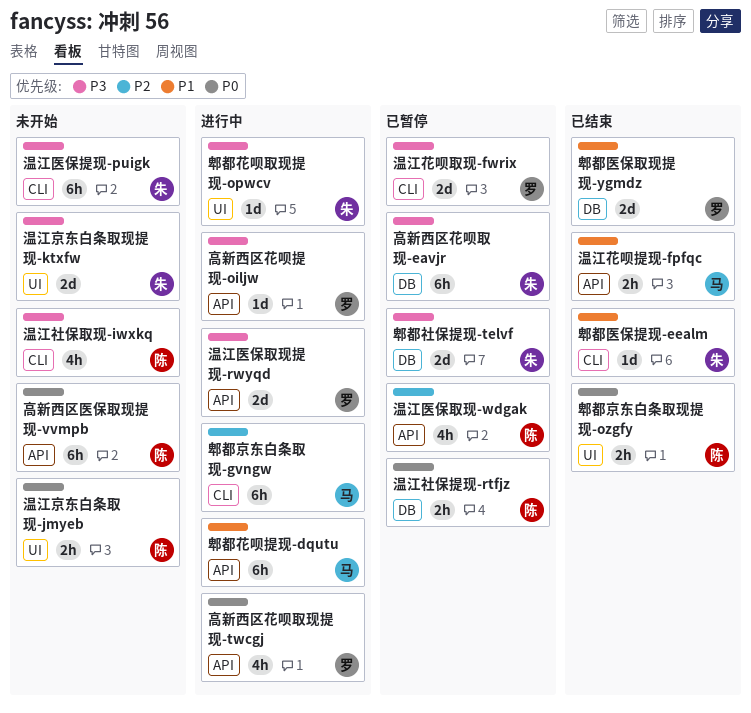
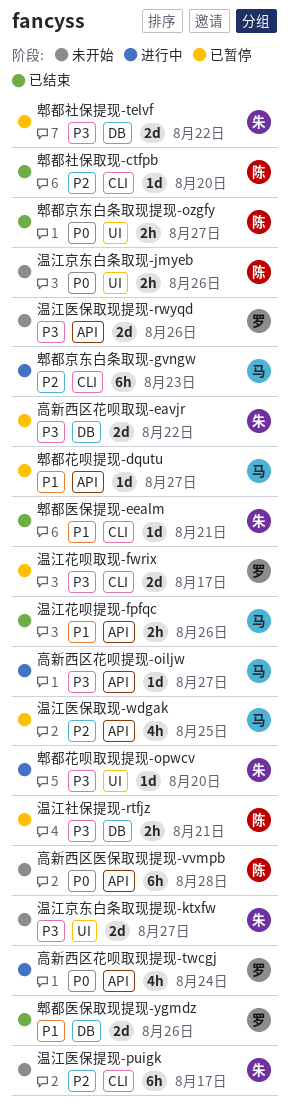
温江医保取现-wdgak, owner: 陈 -> 马
温江医保取现提现-rwyqd, status: 进行中 -> 未开始
温江医保提现-puigk, priority: P3 -> P2
温江社保取现-iwxkq: present -> none
温江社保提现-rtfjz, priority: P0 -> P3
郫都社保取现-ctfpb: none -> present
郫都花呗提现-dqutu, status: 进行中 -> 已暂停
郫都花呗提现-dqutu, estimate: 6h -> 1d
高新西区花呗取现-eavjr, estimate: 6h -> 2d
高新西区花呗提现-oiljw, owner: 罗 -> 马

